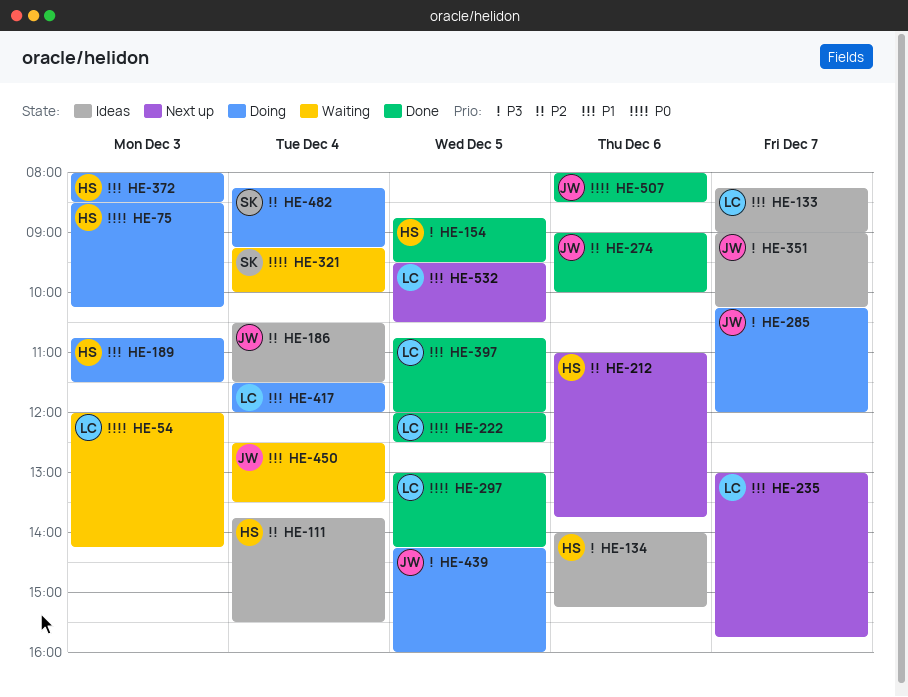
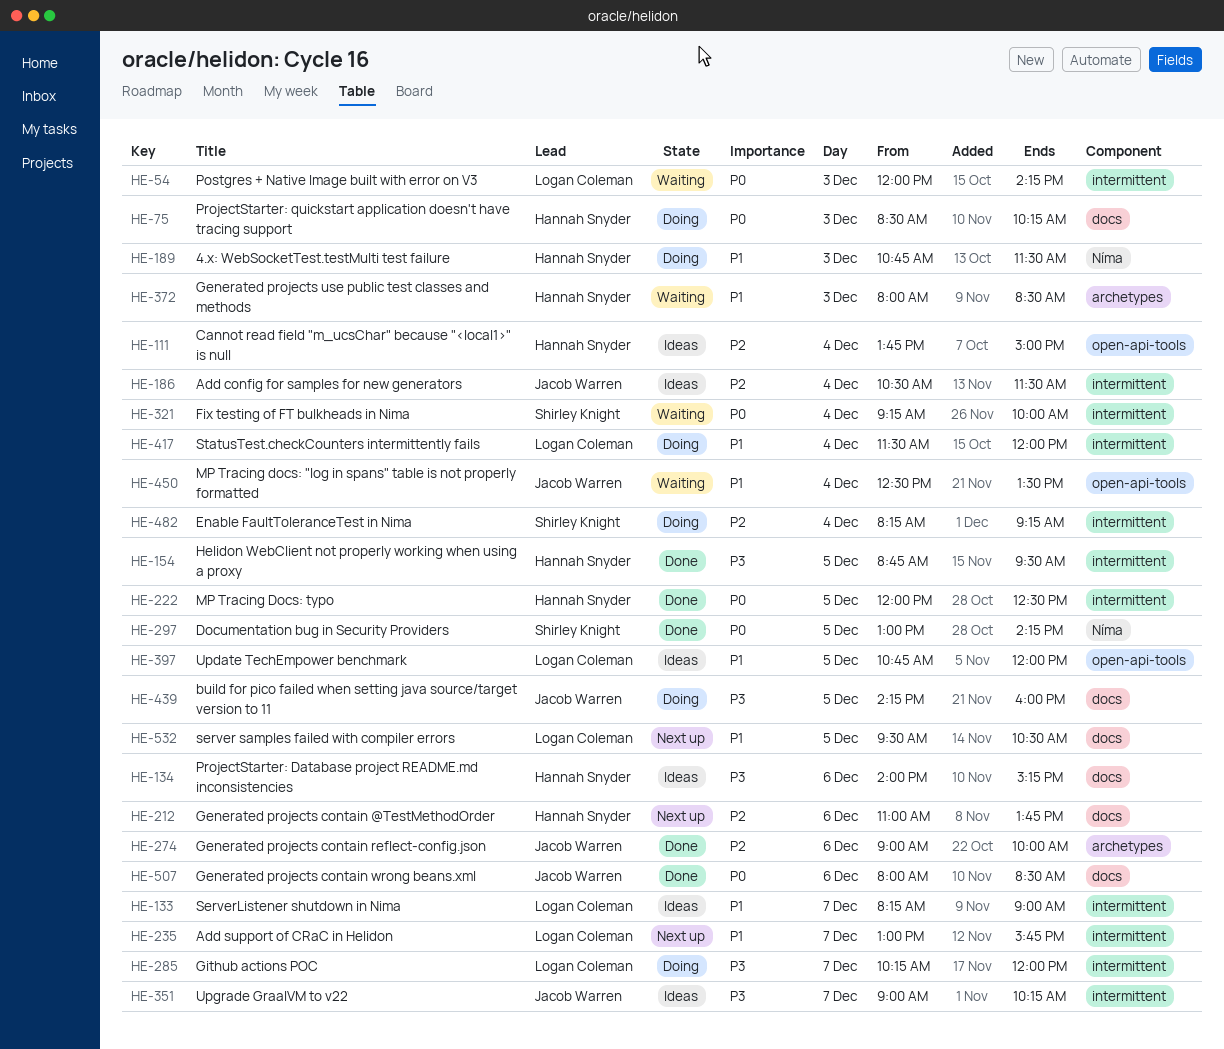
HE-111, ends: 15:30 -> 15:00
HE-222, owner: Logan Coleman -> Hannah Snyder
HE-285, owner: Jacob Warren -> Logan Coleman
HE-297, owner: Logan Coleman -> Shirley Knight
HE-372, status: Doing -> Waiting
HE-397, status: Done -> Ideas

